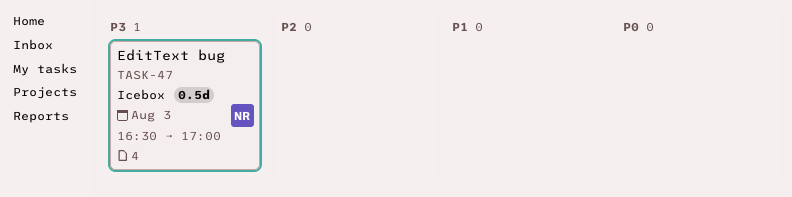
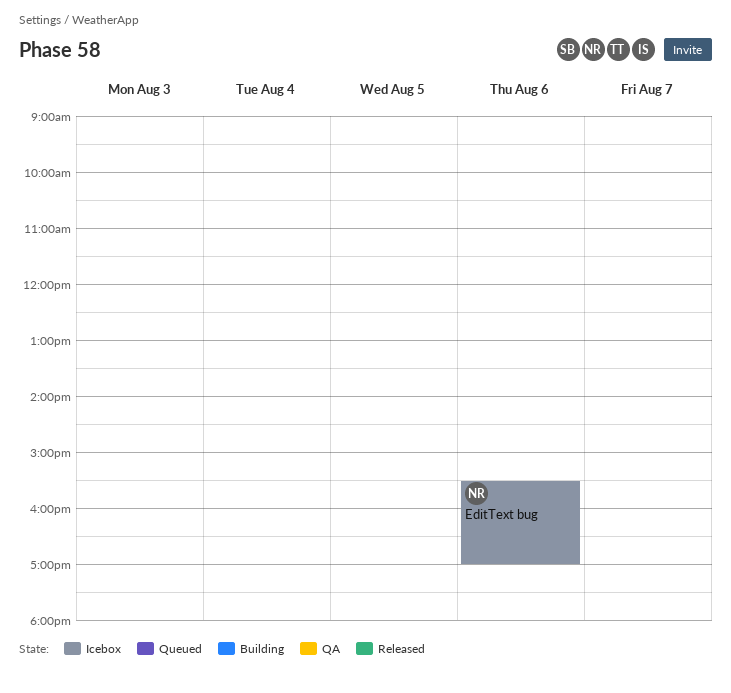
EditText bug, day: Aug 3 -> Aug 6
EditText bug, begins: 16:30 -> 15:30

